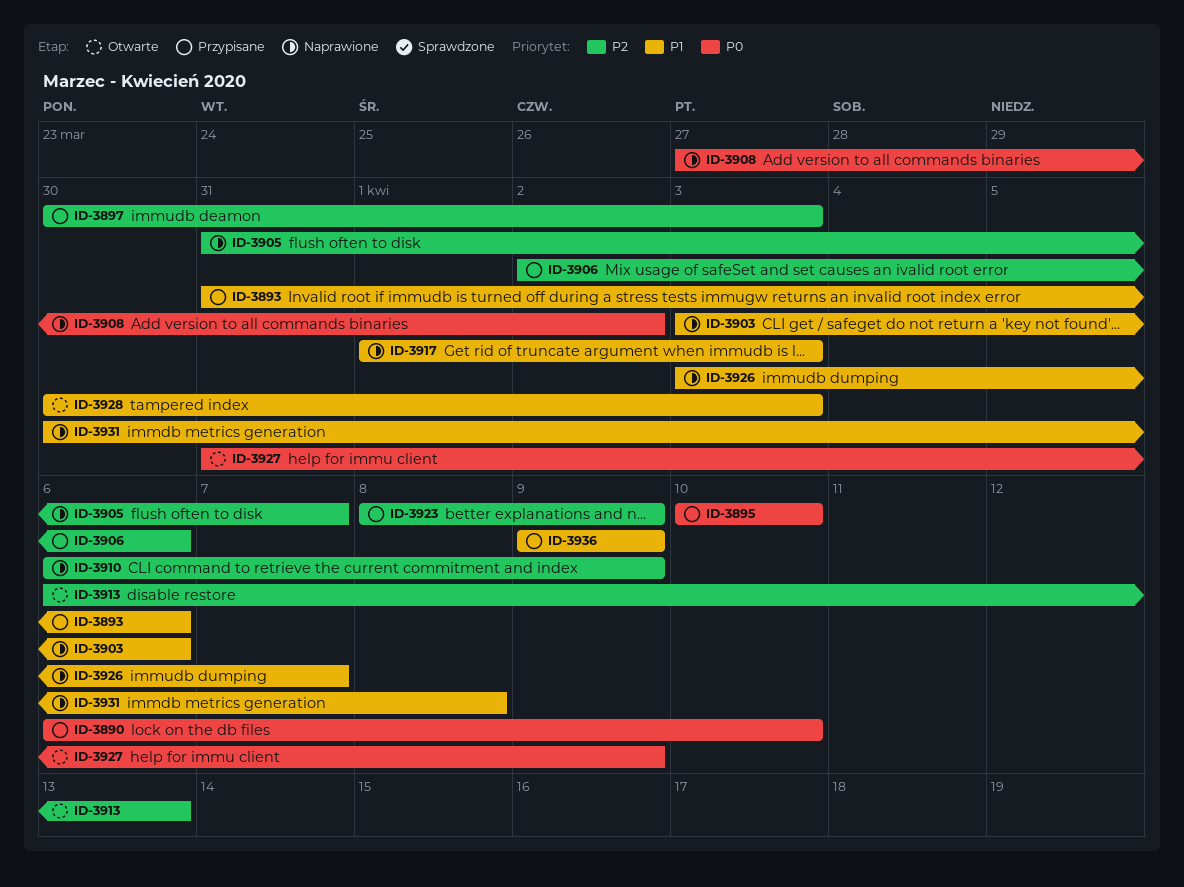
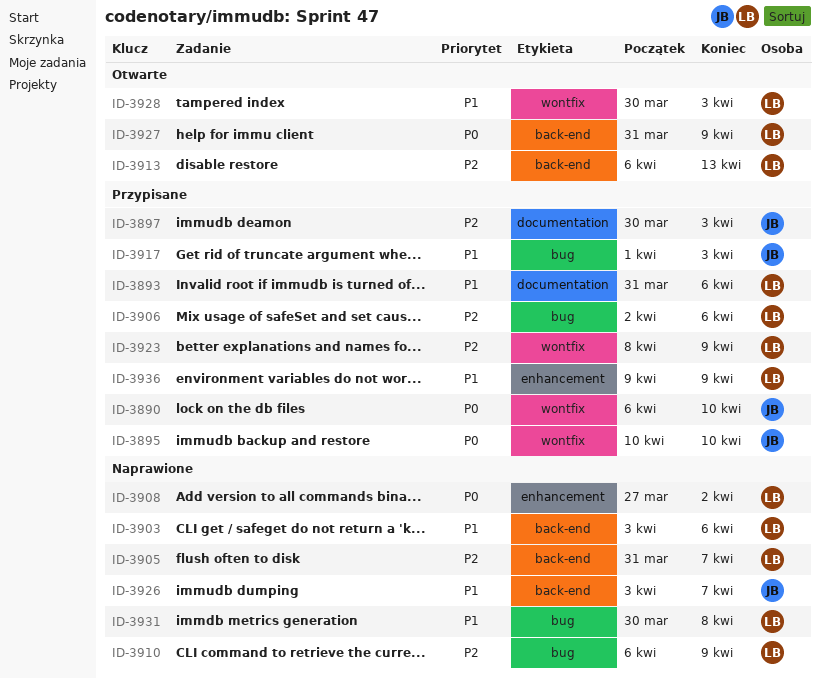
ID-3917, status: Naprawione -> Przypisane

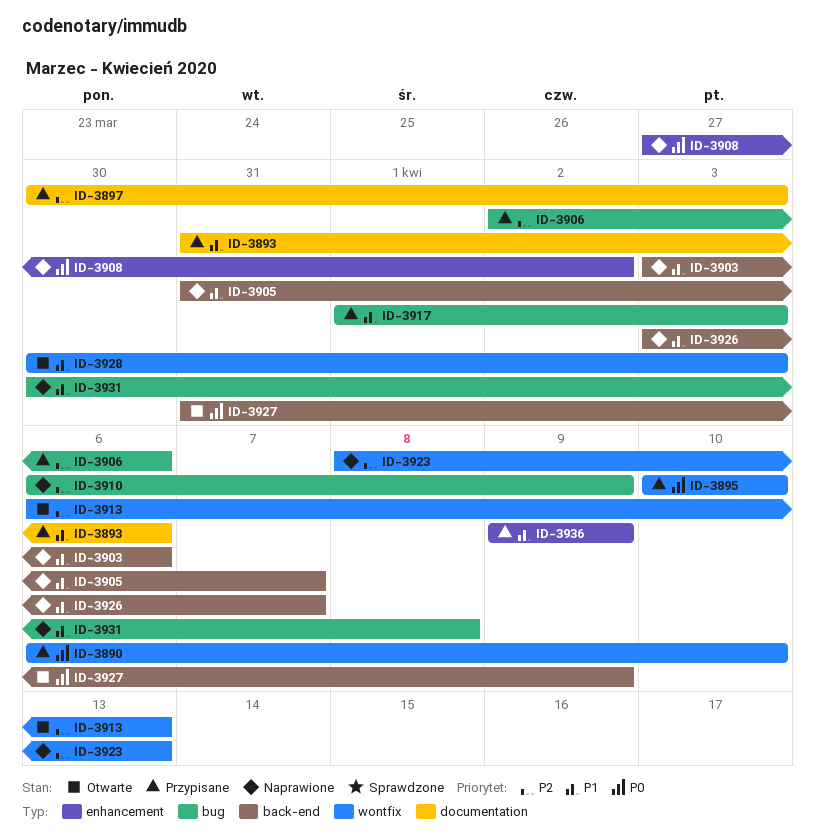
ID-3905, priority: P2 -> P1
ID-3913, label: back-end -> wontfix
ID-3923, status: Przypisane -> Naprawione
ID-3923, due: Apr 9 -> Apr 13

